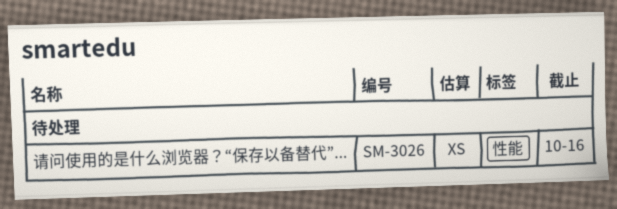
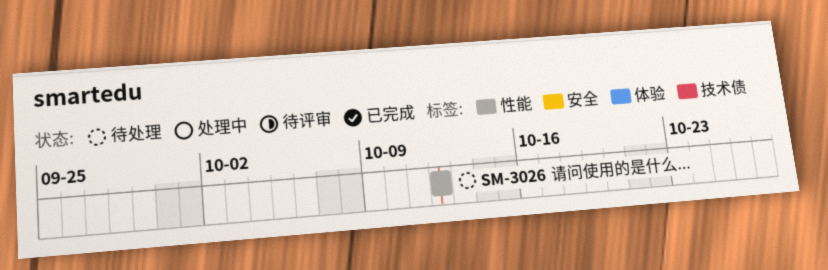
SM-3026, due: Oct 16 -> Oct 12

